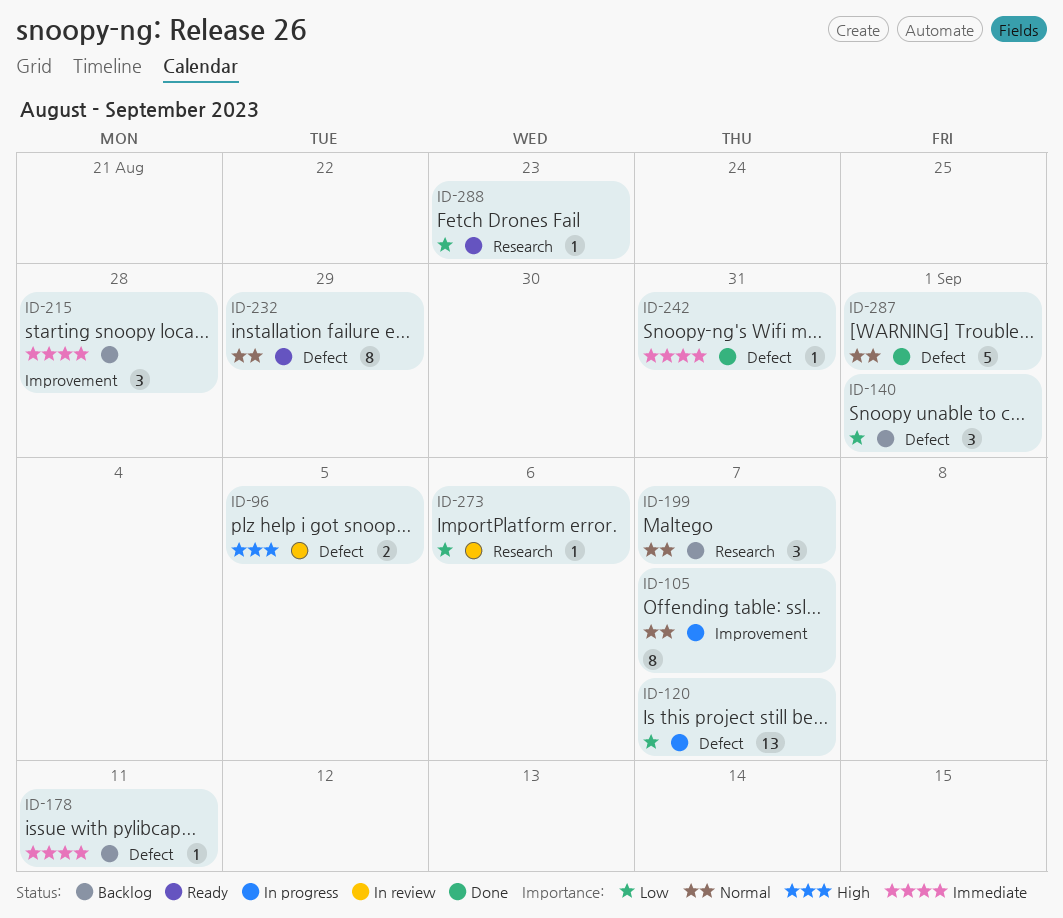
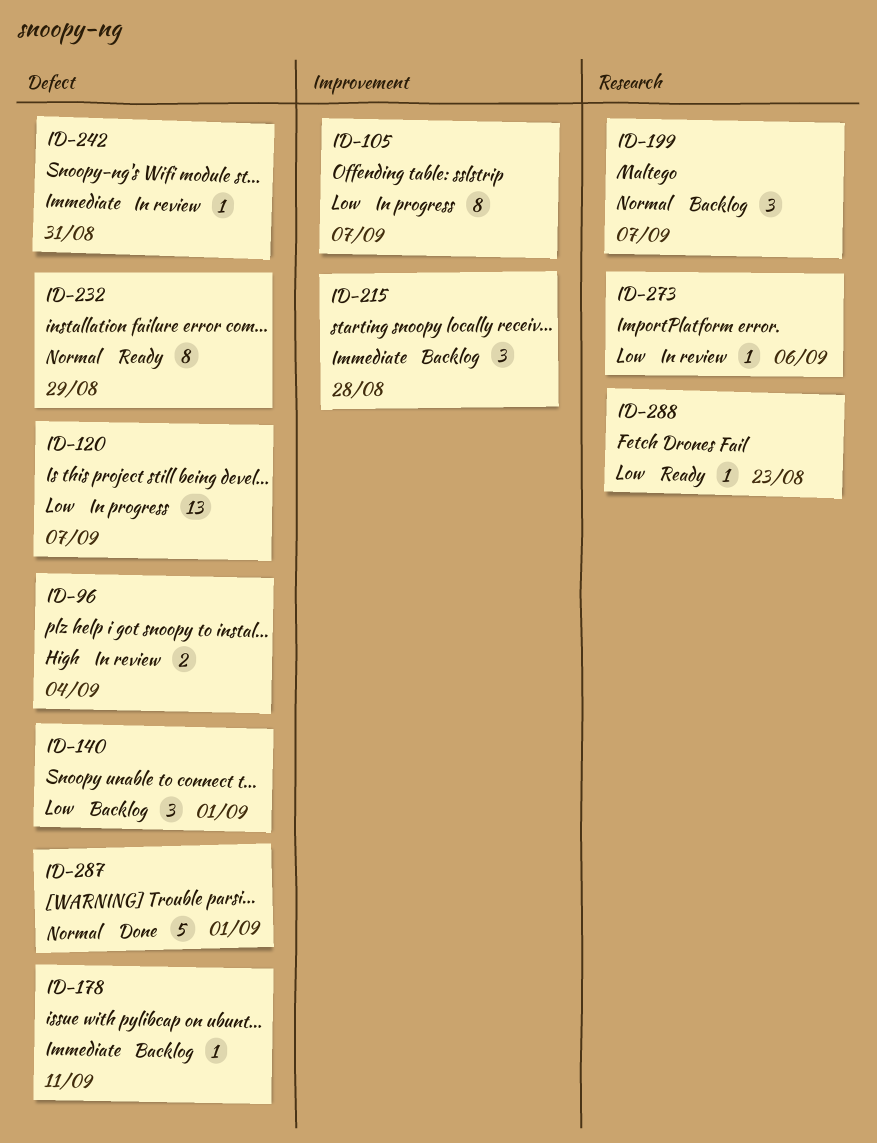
ID-96, due: Sep 5 -> Sep 4
ID-105, priority: Normal -> Low
ID-242, status: Done -> In review

